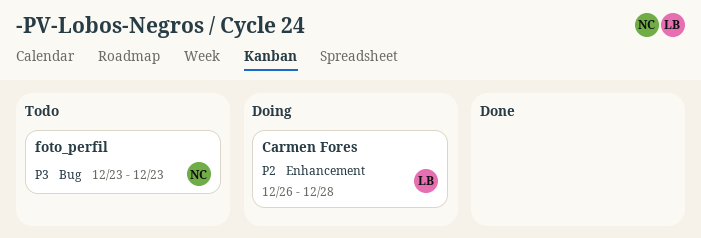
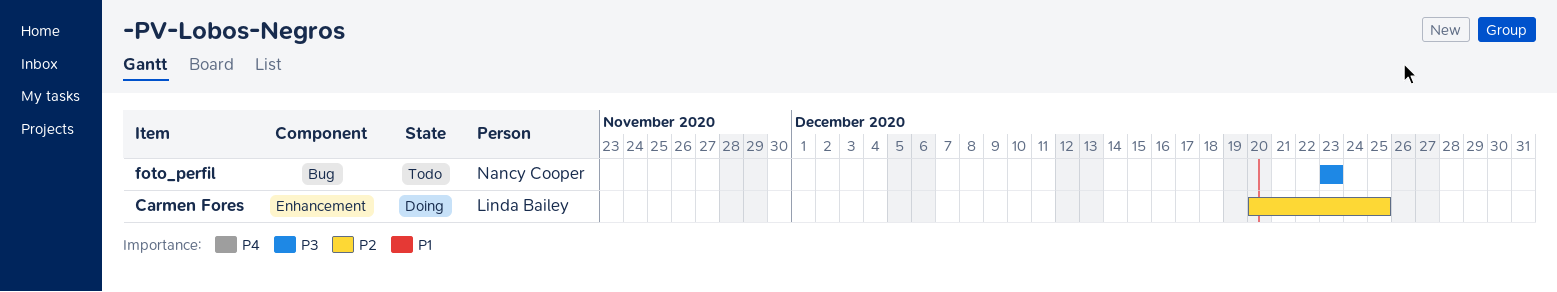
Carmen Fores, start: Dec 26 -> Dec 20
Carmen Fores, due: Dec 28 -> Dec 25

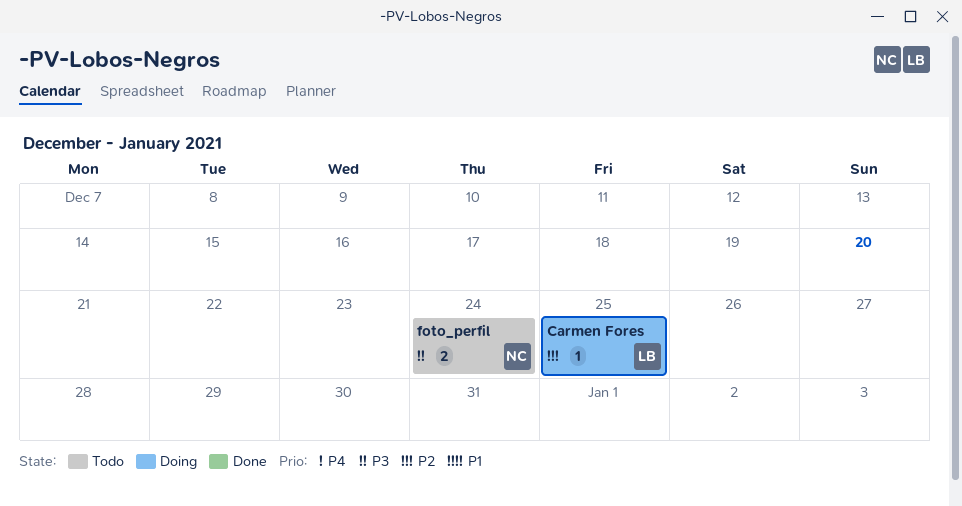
foto_perfil, due: Dec 23 -> Dec 24

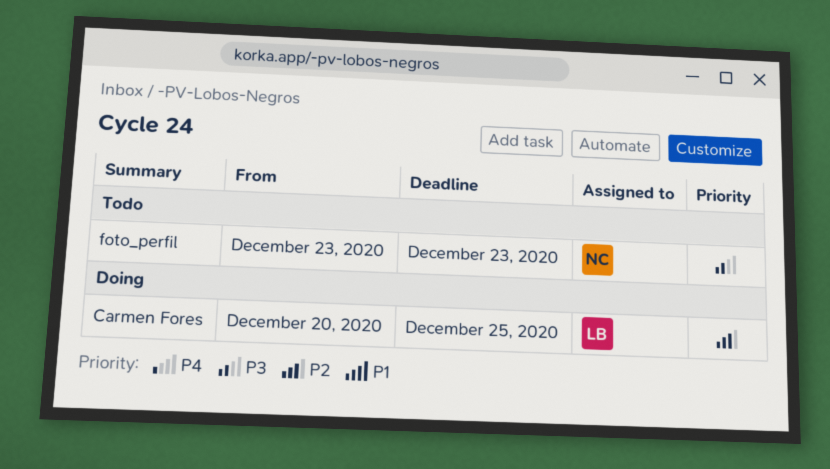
foto_perfil, due: Dec 24 -> Dec 23

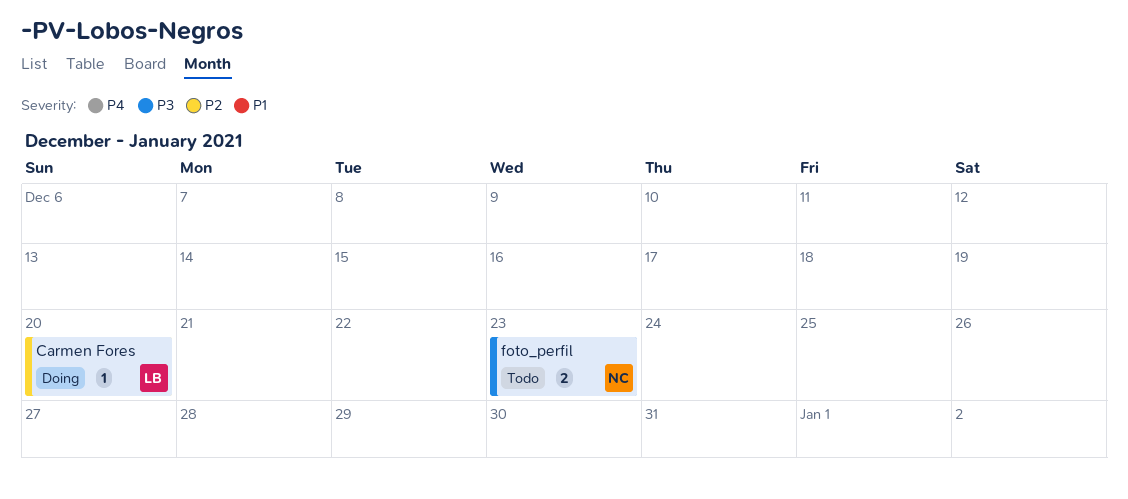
Carmen Fores, due: Dec 25 -> Dec 20

